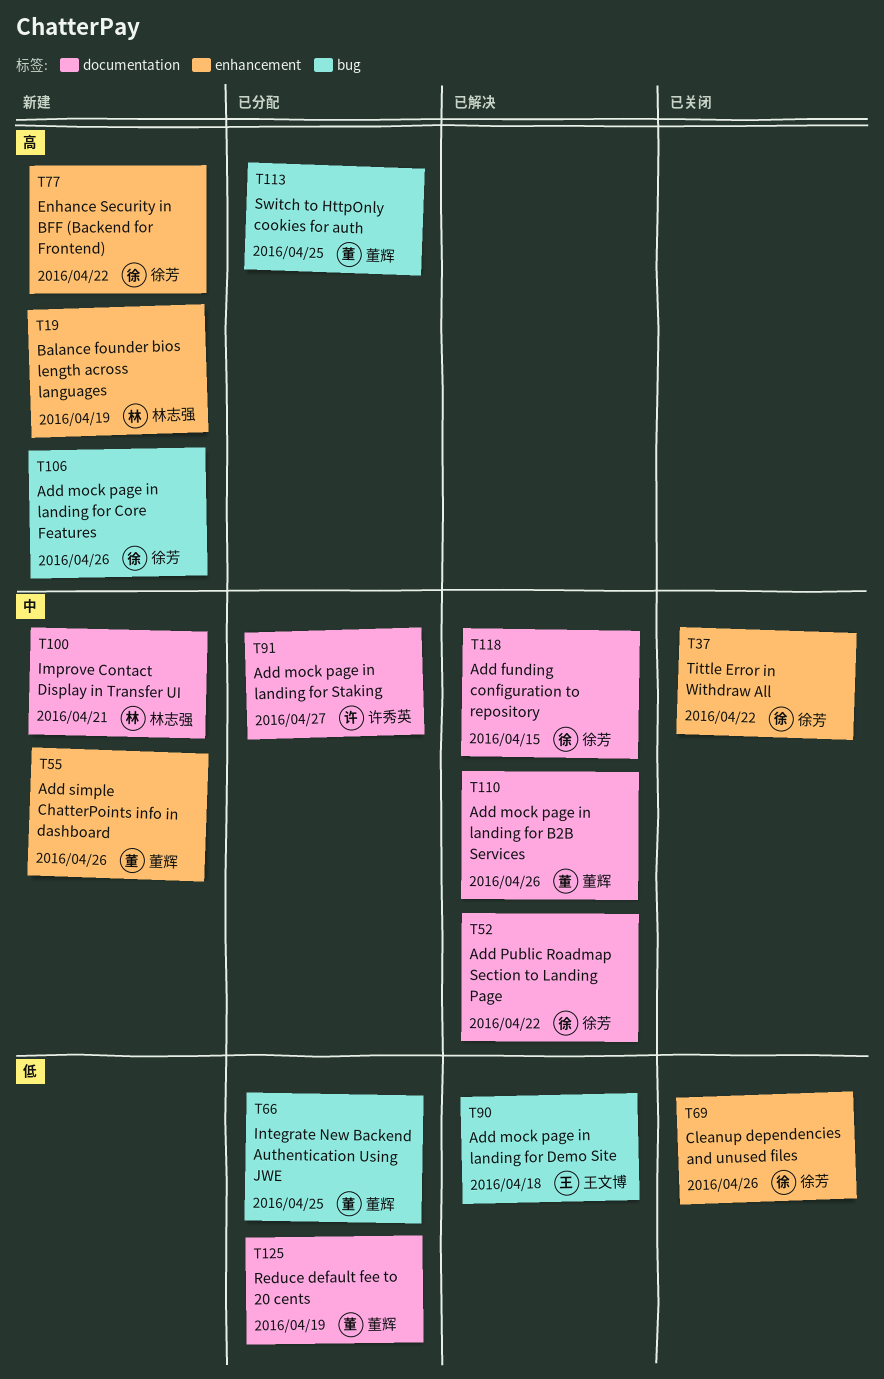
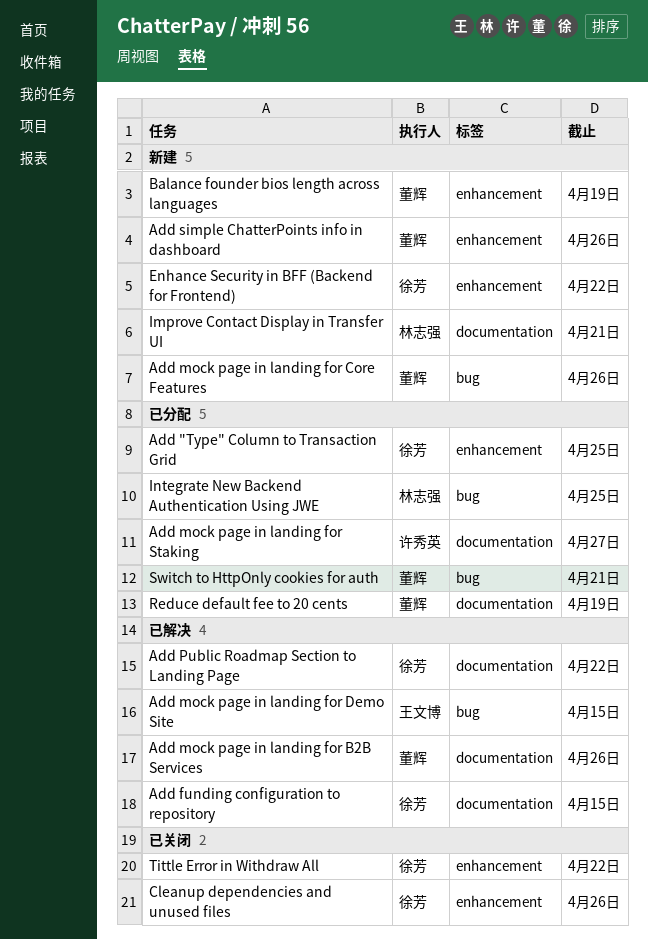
Add "Type" Column to Transaction Grid: none -> present
Add mock page in landing for Core Features, owner: 徐芳 -> 董辉
Add mock page in landing for Demo Site, due: Apr 18 -> Apr 15
Balance founder bios length across languages, owner: 林志强 -> 董辉
Integrate New Backend Authentication Using JWE, owner: 董辉 -> 林志强
Switch to HttpOnly cookies for auth, due: Apr 25 -> Apr 21

